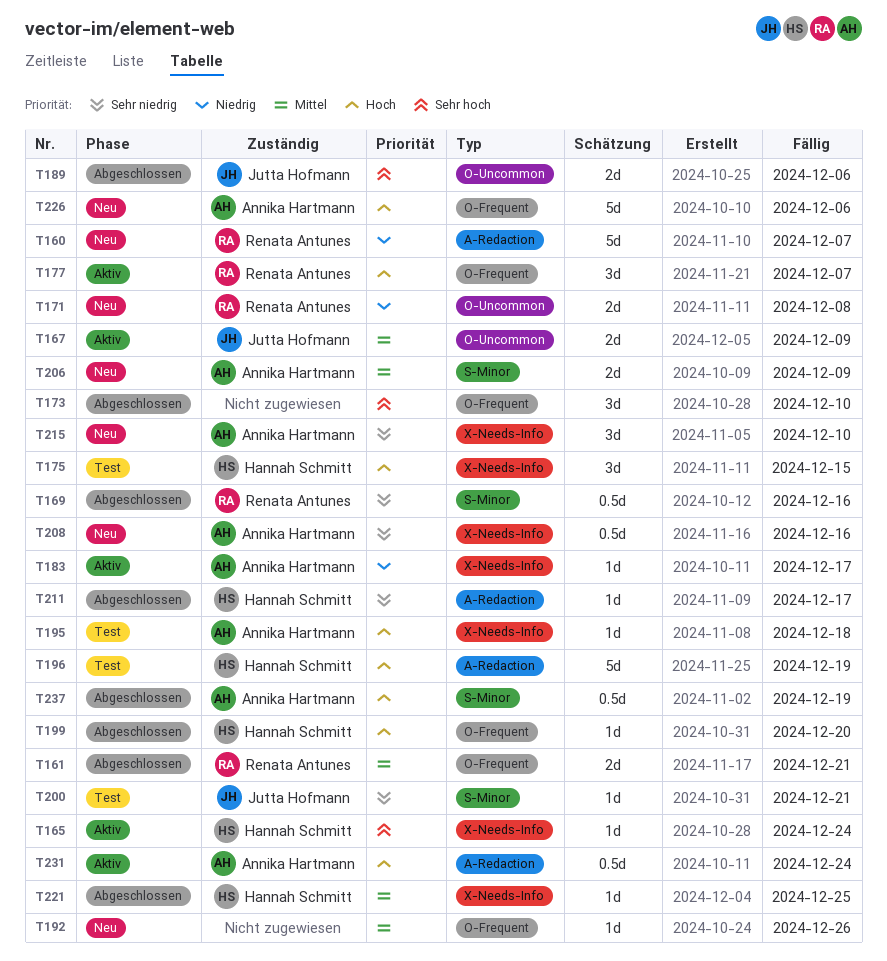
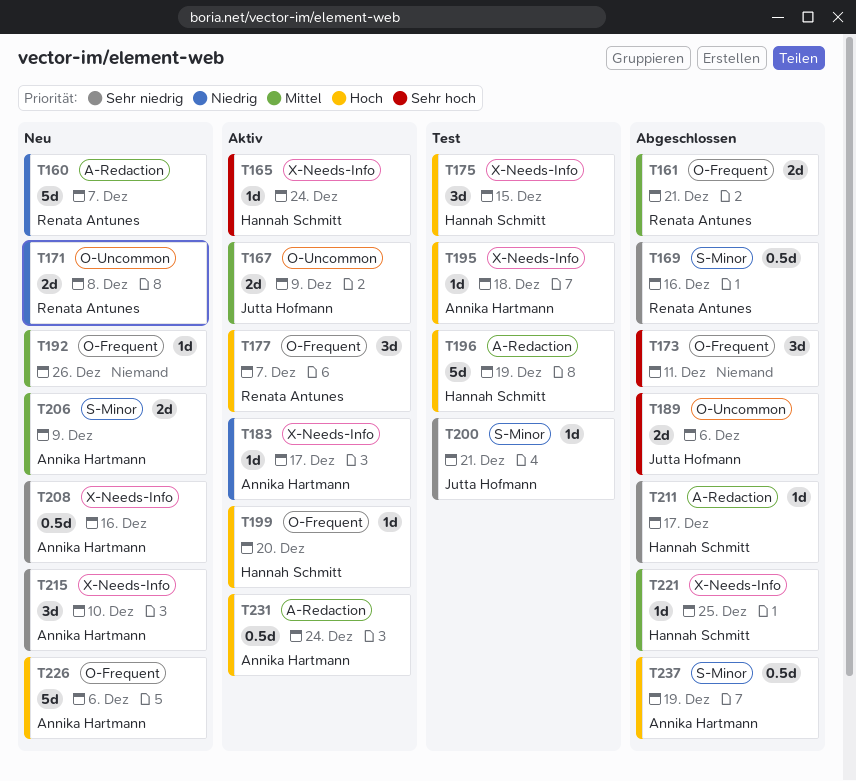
T173, due: Dec 10 -> Dec 11
T199, status: Abgeschlossen -> Aktiv

